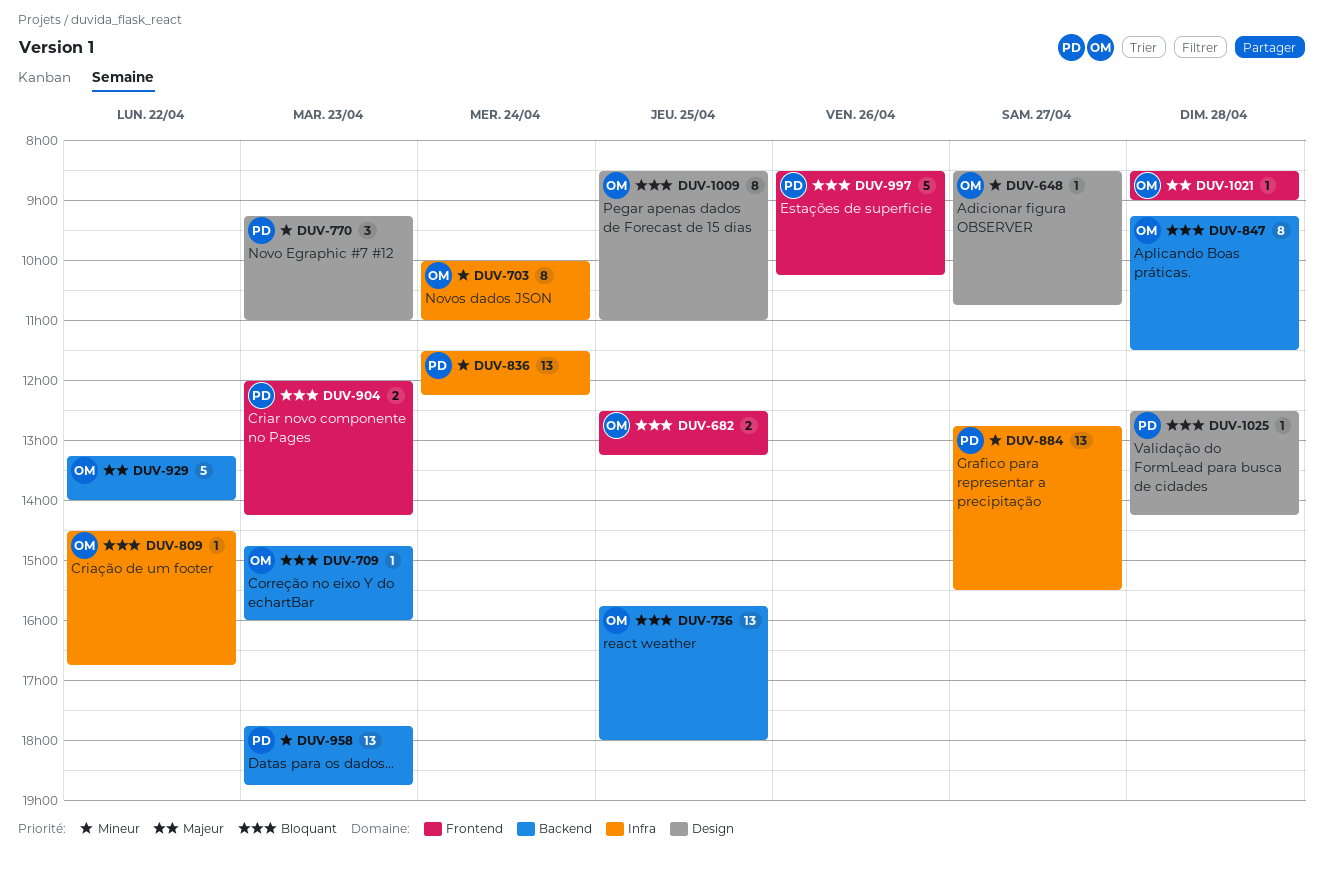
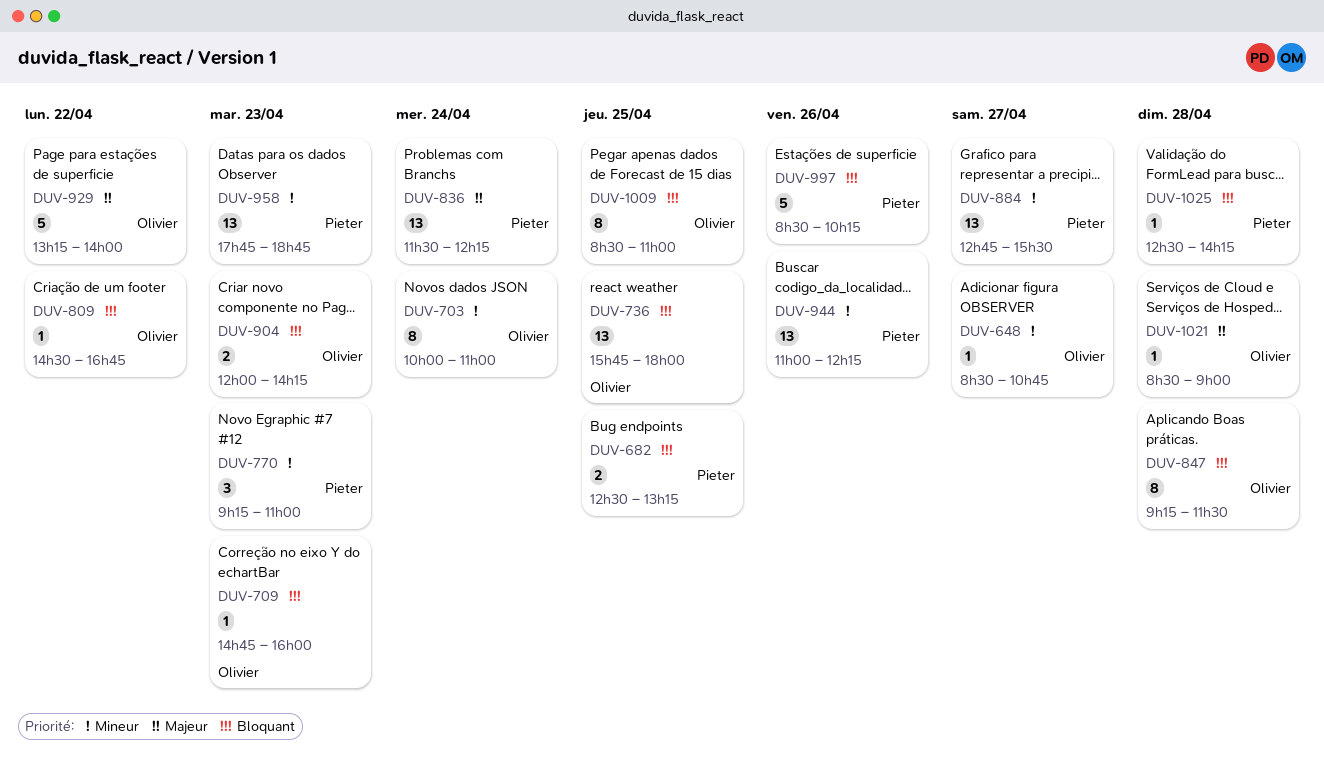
DUV-682, owner: Olivier -> Pieter
DUV-836, priority: Mineur -> Majeur
DUV-904, owner: Pieter -> Olivier
DUV-944: none -> present

